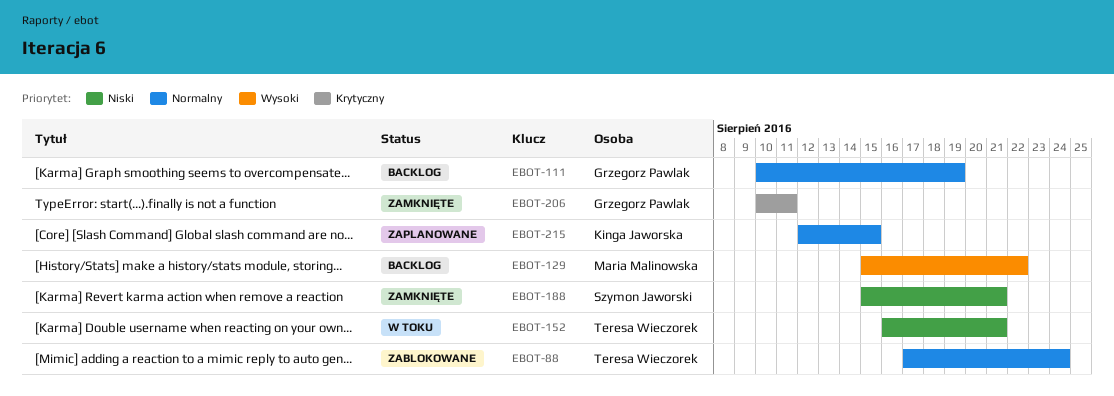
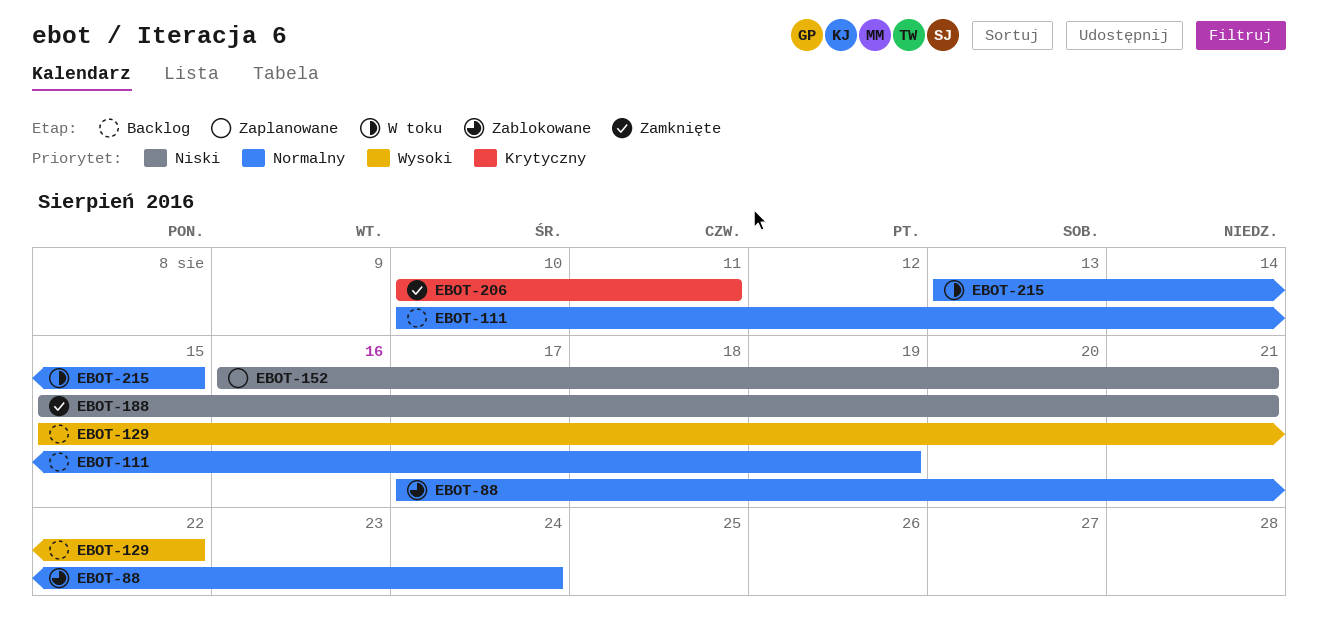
EBOT-152, status: W toku -> Zaplanowane
EBOT-215, status: Zaplanowane -> W toku
EBOT-215, start: Aug 12 -> Aug 13

